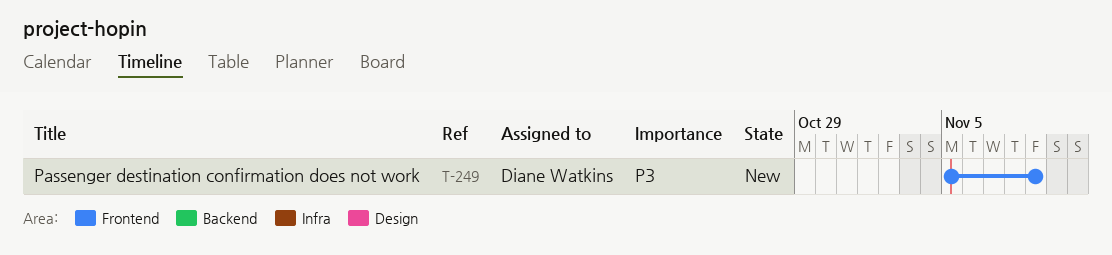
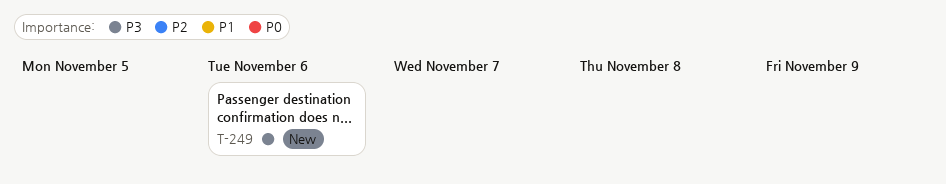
T-249, due: Nov 9 -> Nov 6

